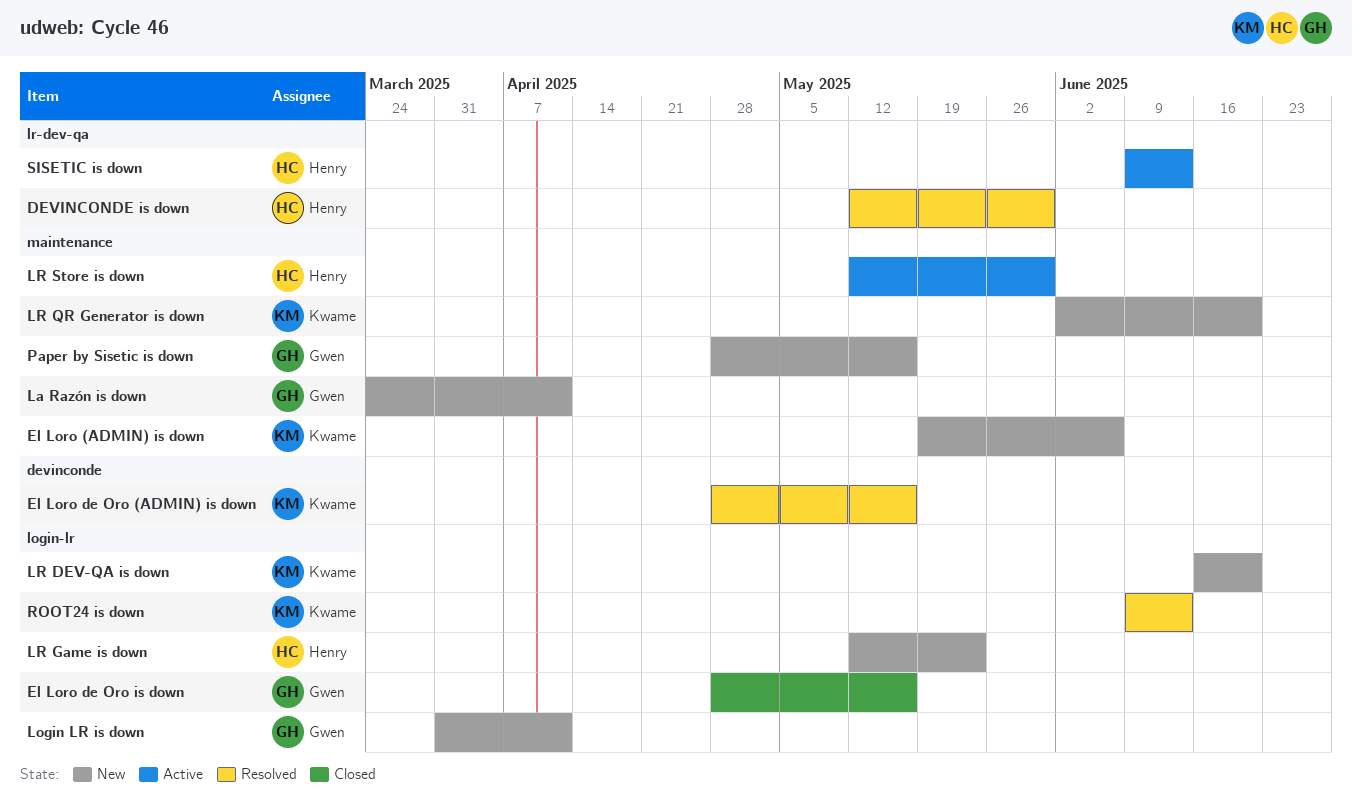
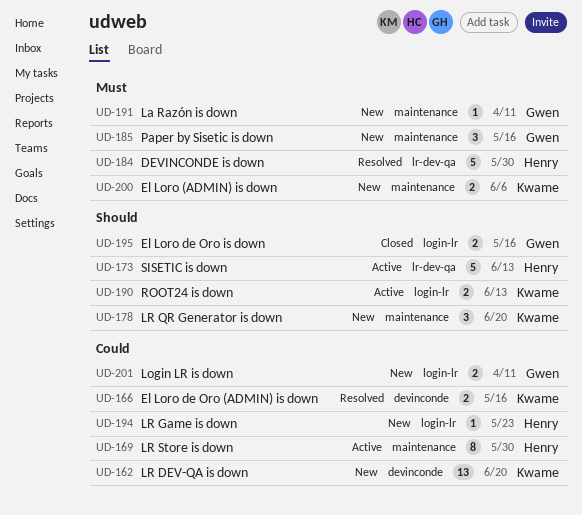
LR DEV-QA is down, label: login-lr -> devinconde
ROOT24 is down, status: Resolved -> Active

